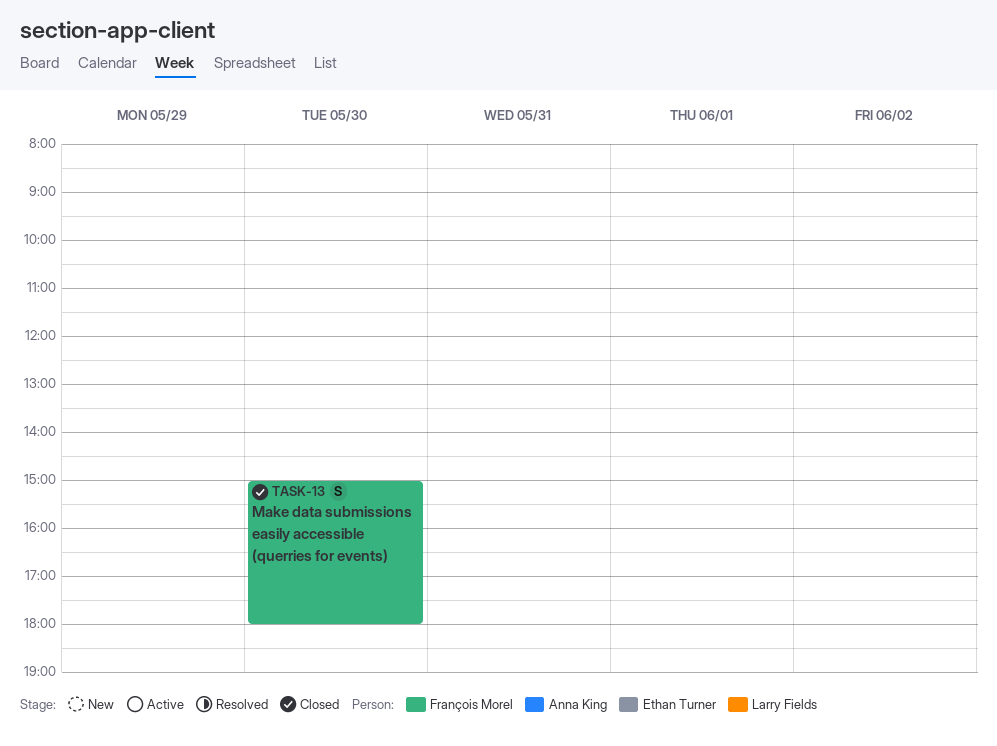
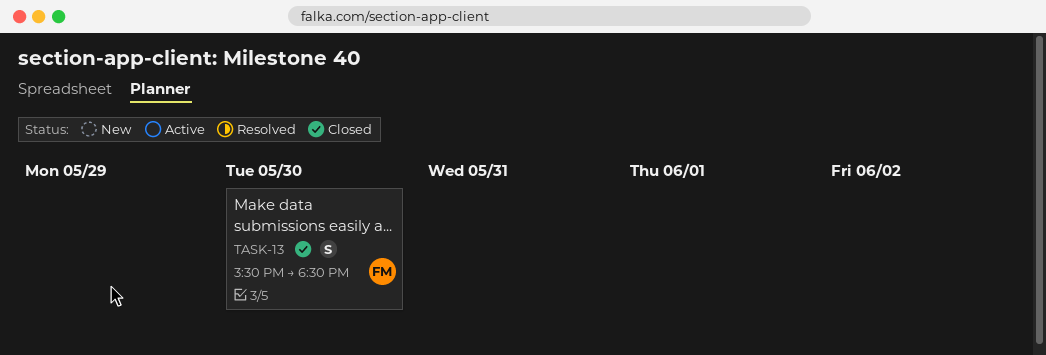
TASK-13, begins: 15:00 -> 15:30
TASK-13, ends: 18:00 -> 18:30

